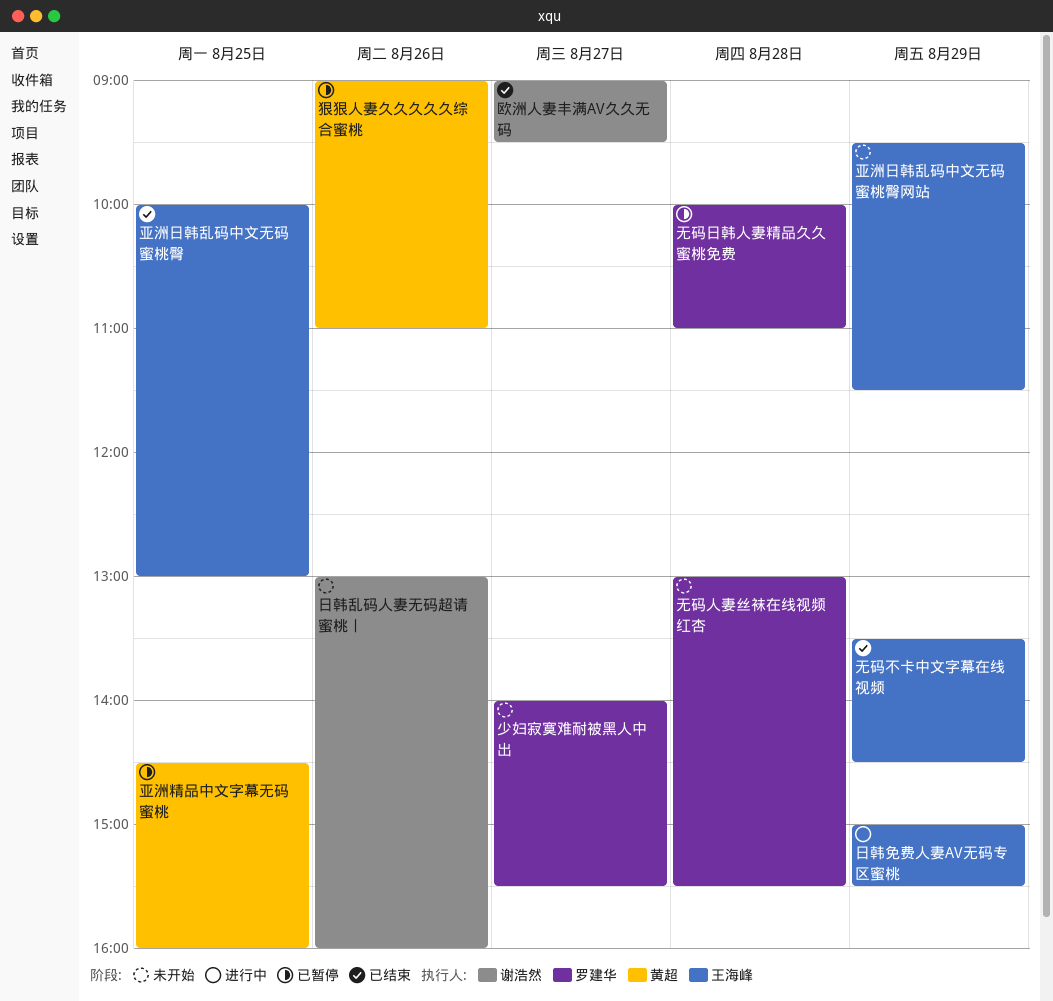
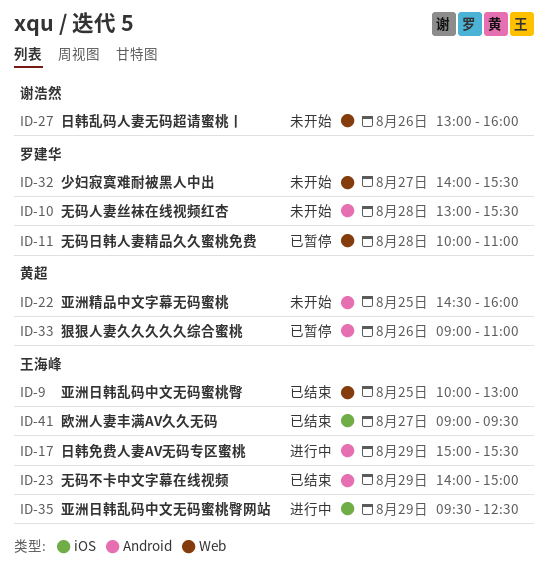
亚洲日韩乱码中文无码蜜桃臀网站, status: 未开始 -> 进行中
亚洲日韩乱码中文无码蜜桃臀网站, ends: 11:30 -> 12:30
亚洲精品中文字幕无码蜜桃, status: 已暂停 -> 未开始
无码不卡中文字幕在线视频, begins: 13:30 -> 14:00
无码不卡中文字幕在线视频, ends: 14:30 -> 15:00
欧洲人妻丰满AV久久无码, owner: 谢浩然 -> 王海峰

